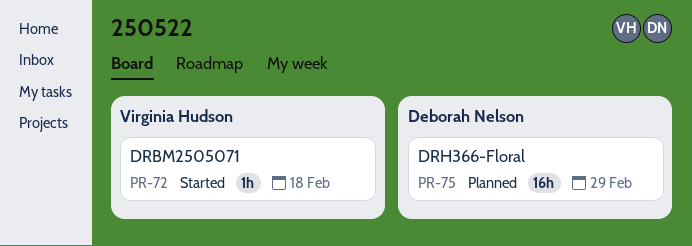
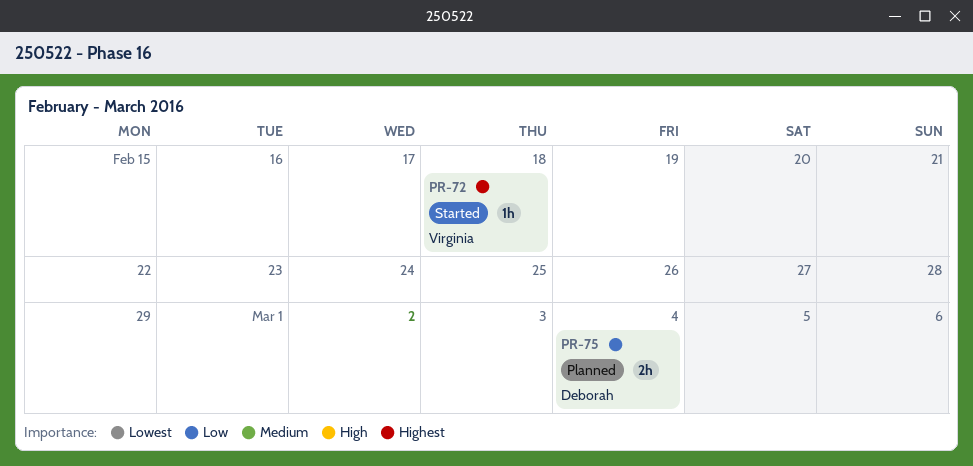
PR-75, estimate: 16h -> 2h
PR-75, due: Feb 29 -> Mar 4

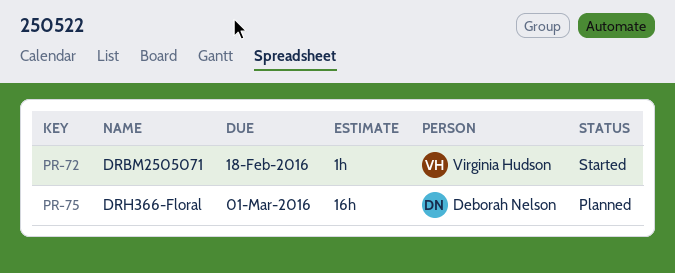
PR-75, estimate: 2h -> 16h
PR-75, due: Mar 4 -> Mar 1

